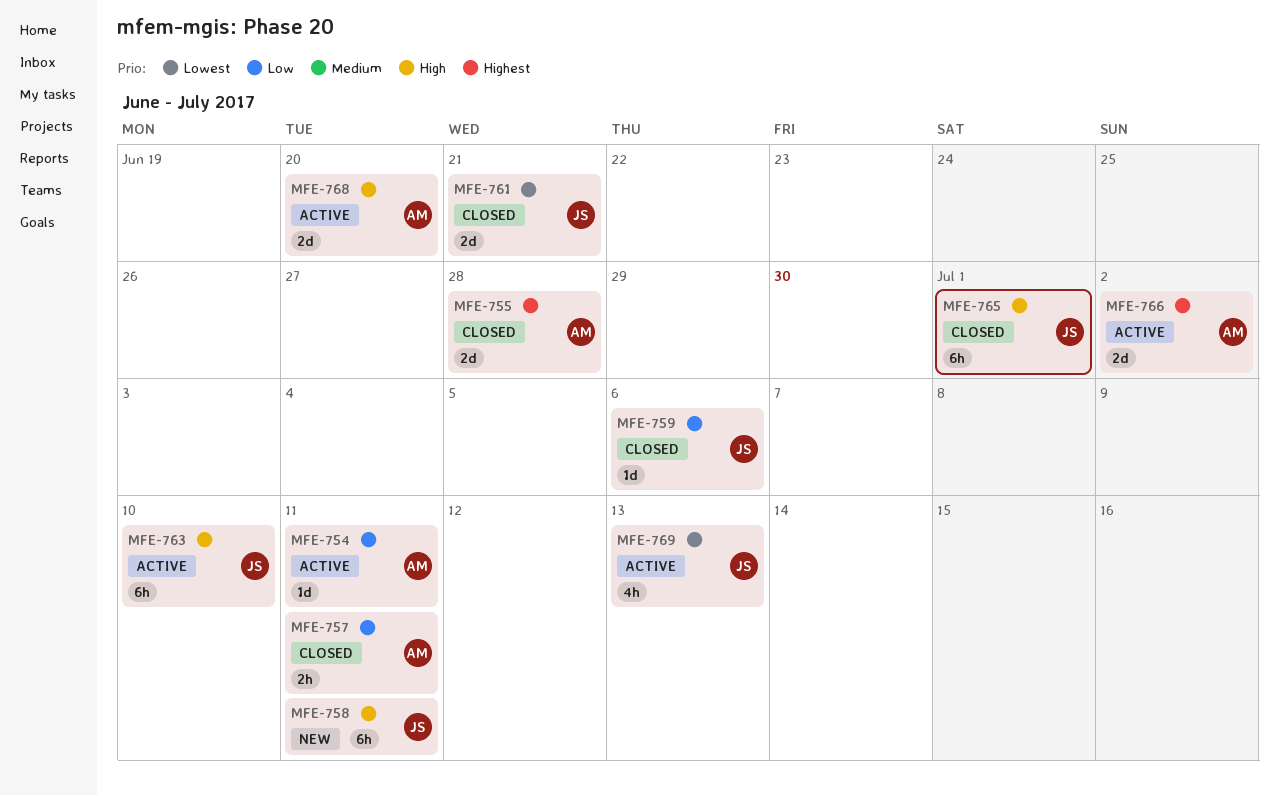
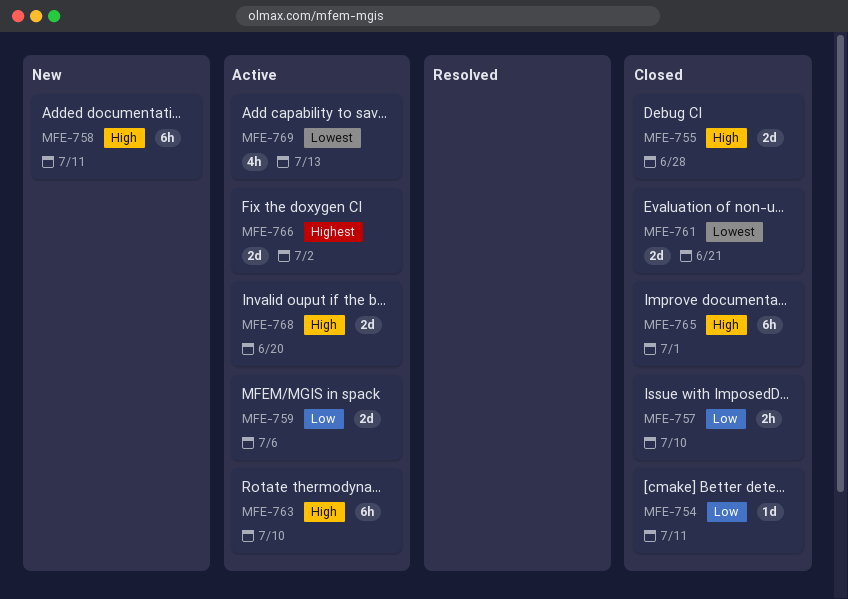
MFE-754, status: Active -> Closed
MFE-755, priority: Highest -> High
MFE-757, due: Jul 11 -> Jul 10
MFE-759, status: Closed -> Active
MFE-759, estimate: 1d -> 2d

